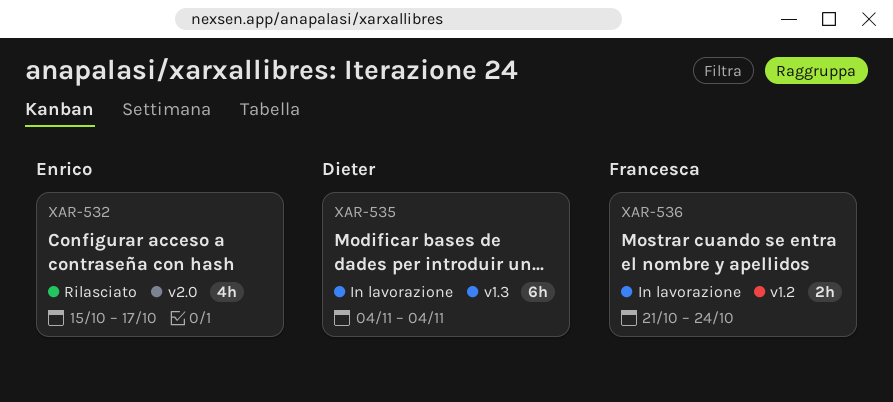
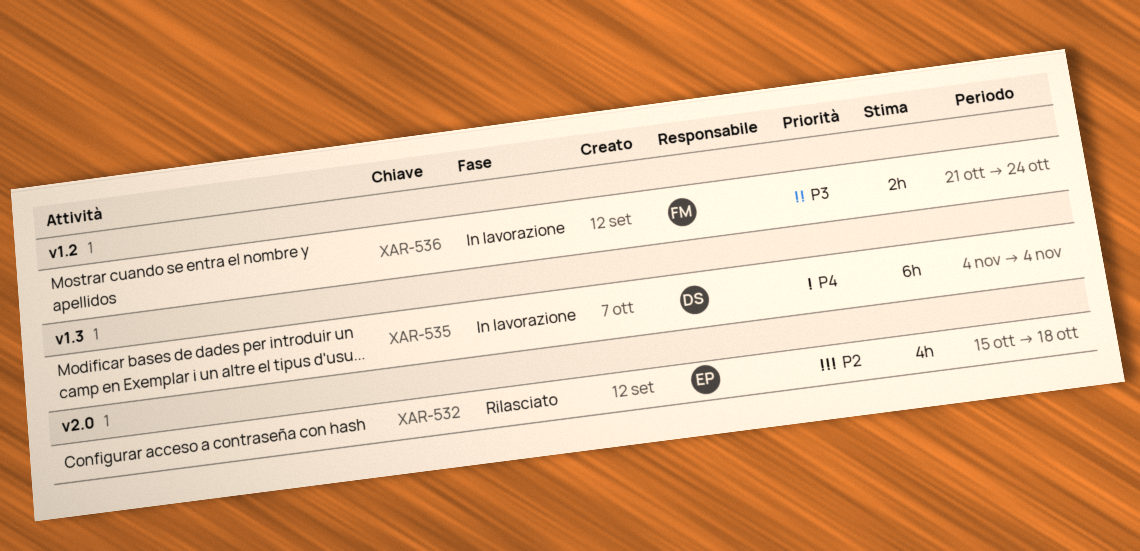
XAR-532, due: Oct 17 -> Oct 18

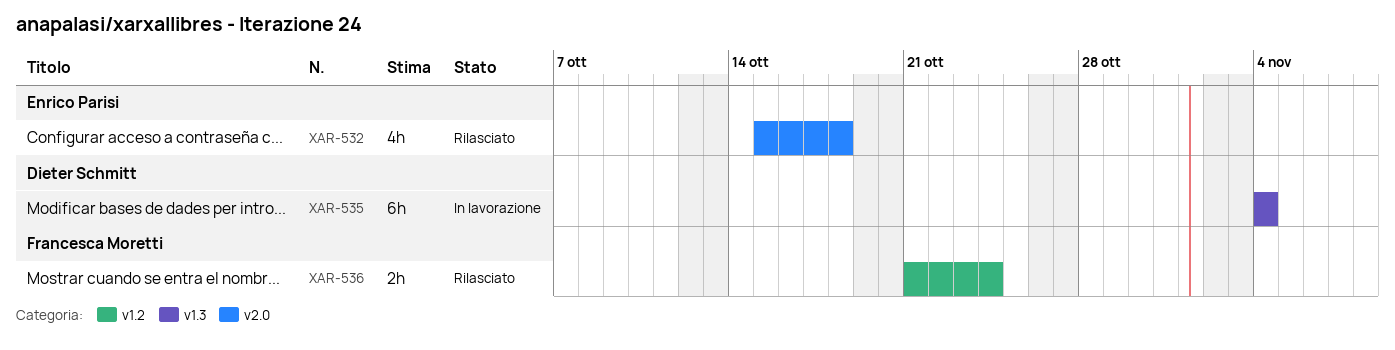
XAR-536, status: In lavorazione -> Rilasciato

